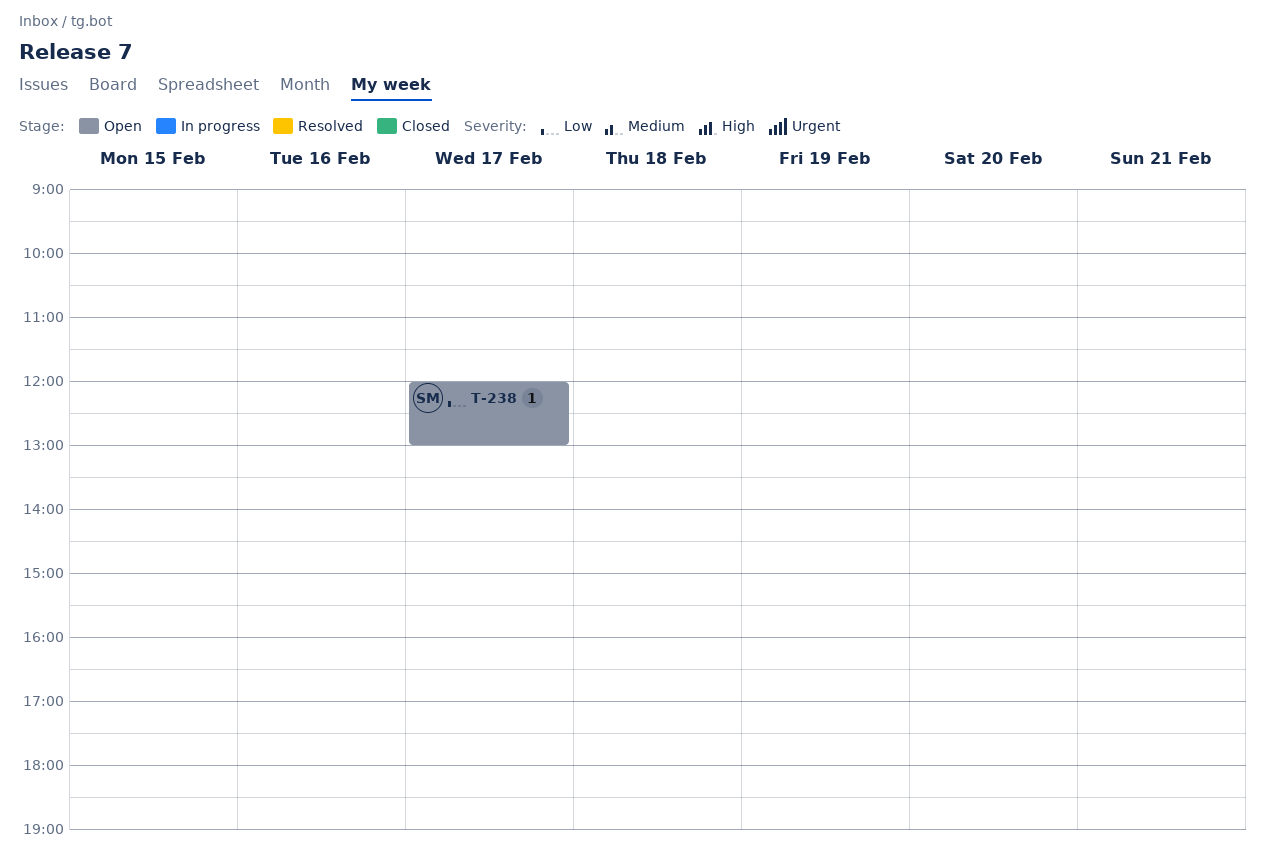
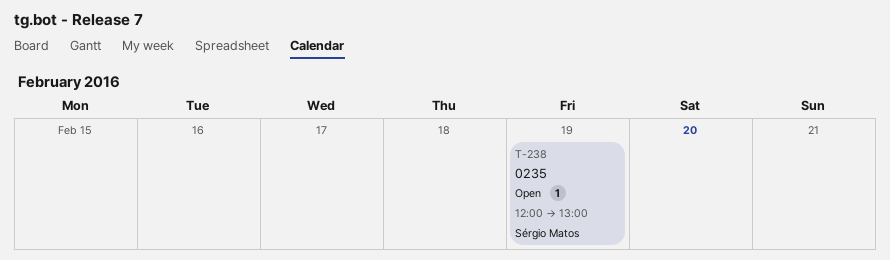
T-238, day: Feb 17 -> Feb 19

